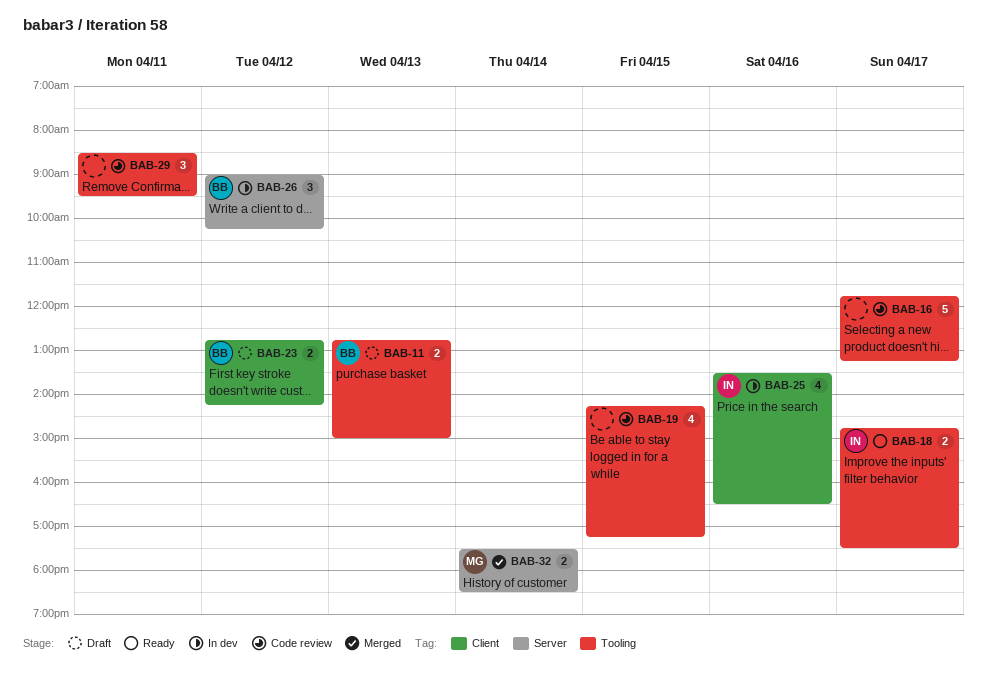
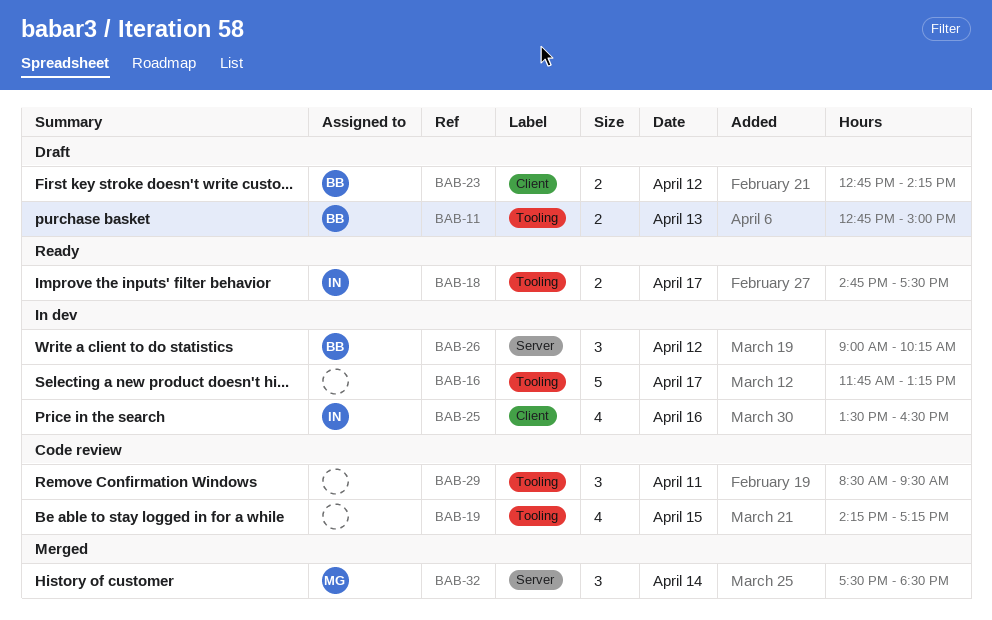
BAB-16, status: Code review -> In dev
BAB-32, estimate: 2 -> 3

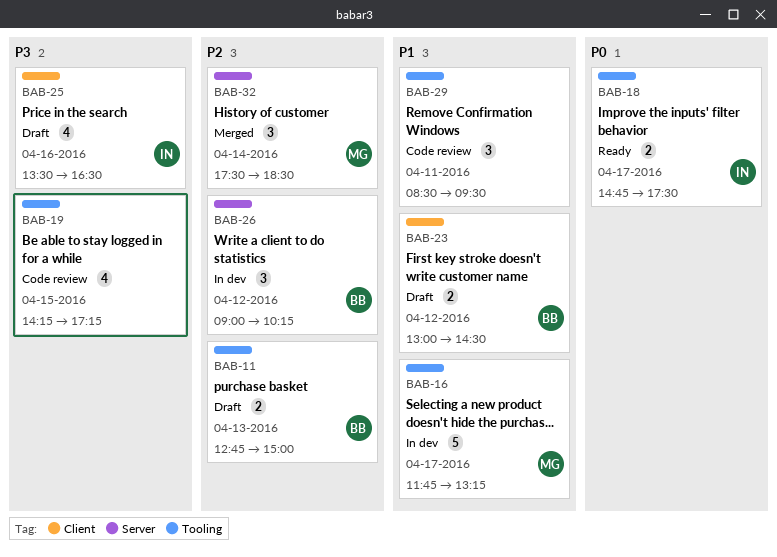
BAB-16, owner: none -> MG
BAB-23, begins: 12:45 -> 13:00
BAB-23, ends: 14:15 -> 14:30
BAB-25, status: In dev -> Draft

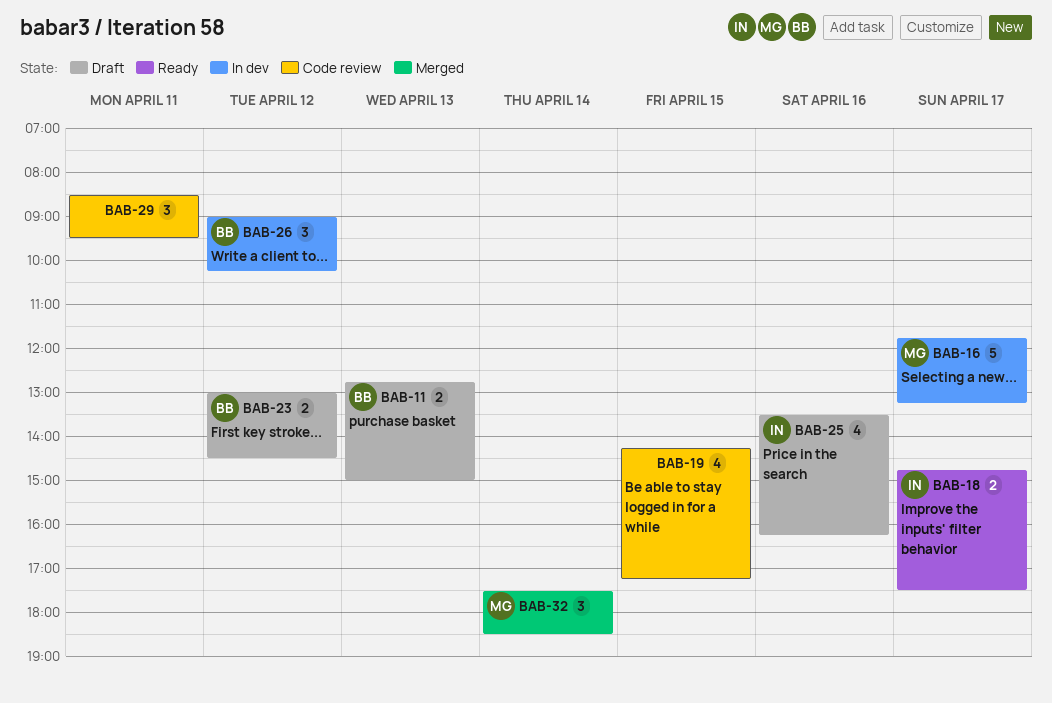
BAB-25, ends: 16:30 -> 16:15

